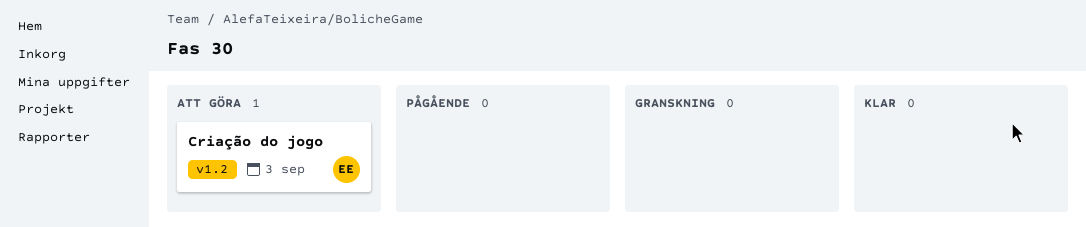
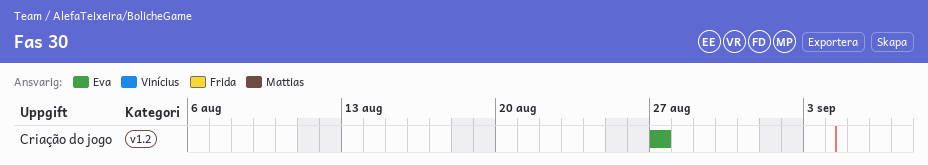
Criação do jogo, due: Sep 3 -> Aug 27

